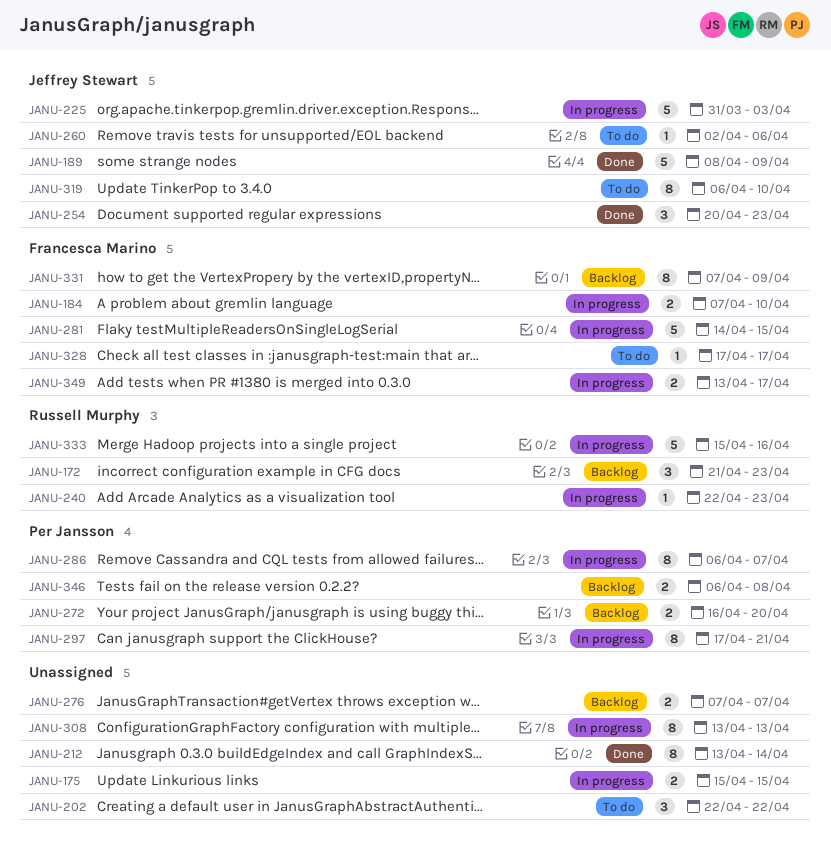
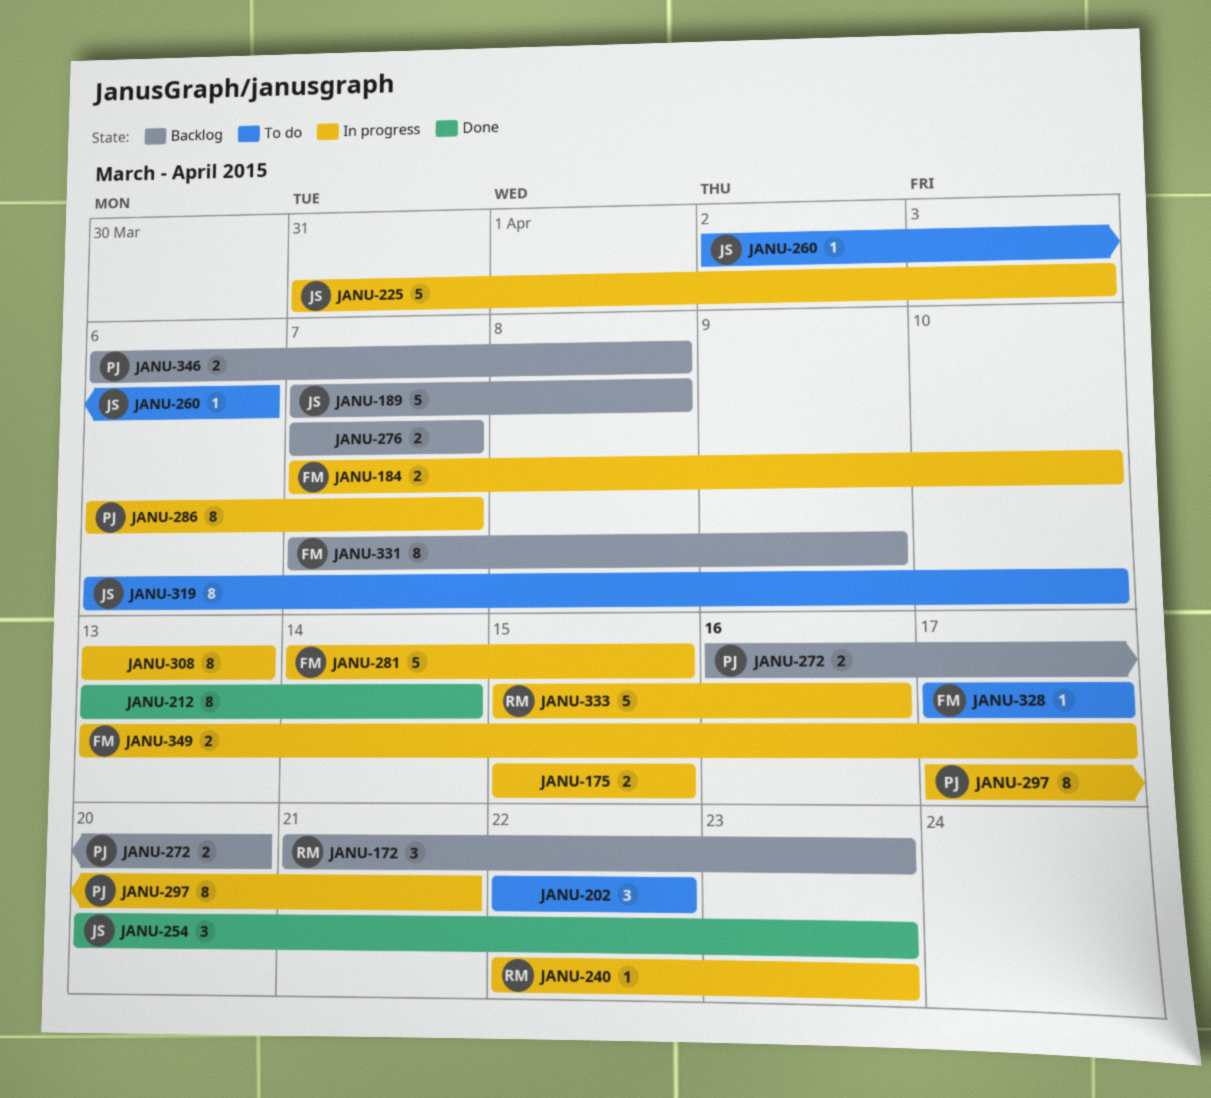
JANU-189, status: Done -> Backlog
JANU-189, start: Apr 8 -> Apr 7
JANU-189, due: Apr 9 -> Apr 8

